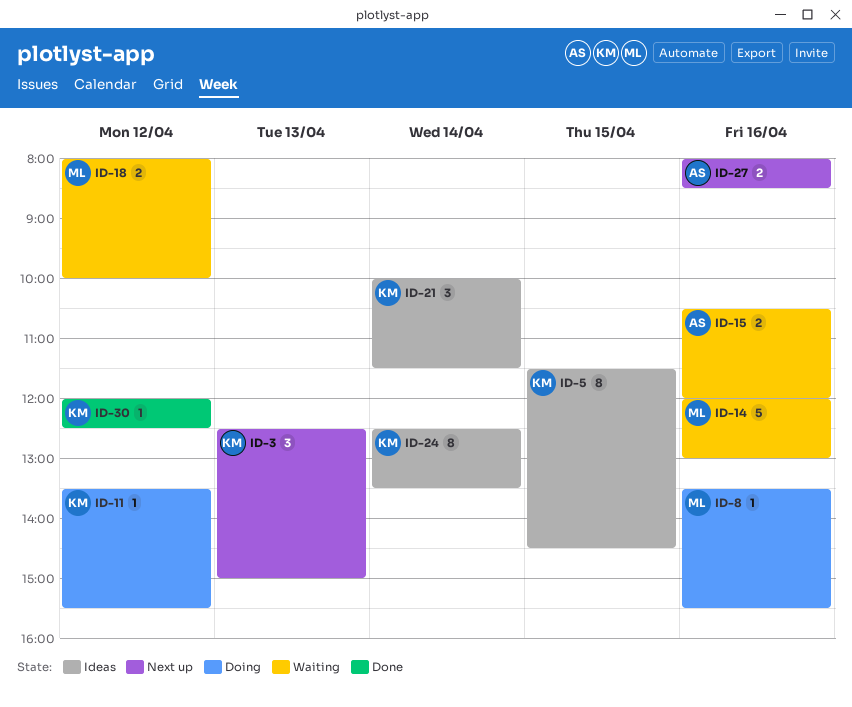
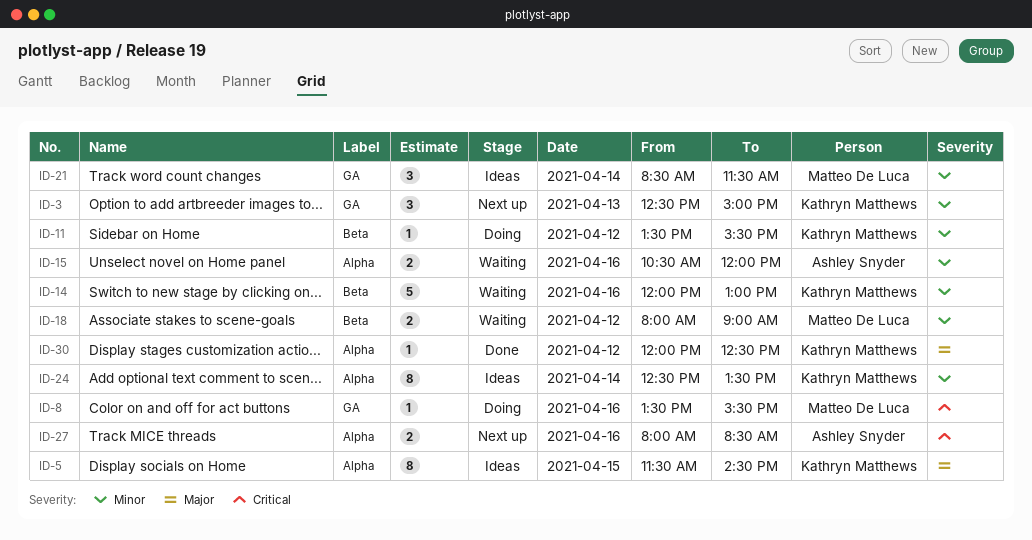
ID-14, owner: Matteo De Luca -> Kathryn Matthews
ID-18, ends: 10:00 -> 09:00
ID-21, owner: Kathryn Matthews -> Matteo De Luca
ID-21, begins: 10:00 -> 08:30

